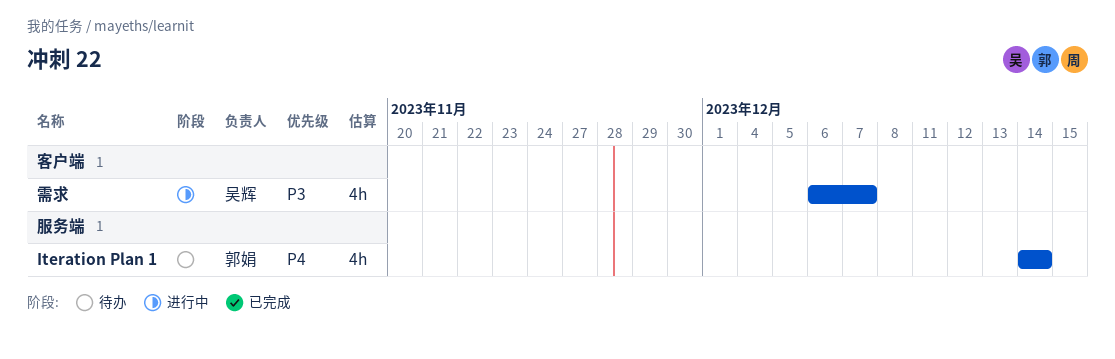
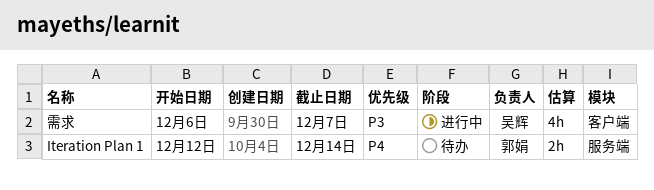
Iteration Plan 1, estimate: 4h -> 2h
Iteration Plan 1, start: Dec 14 -> Dec 12

